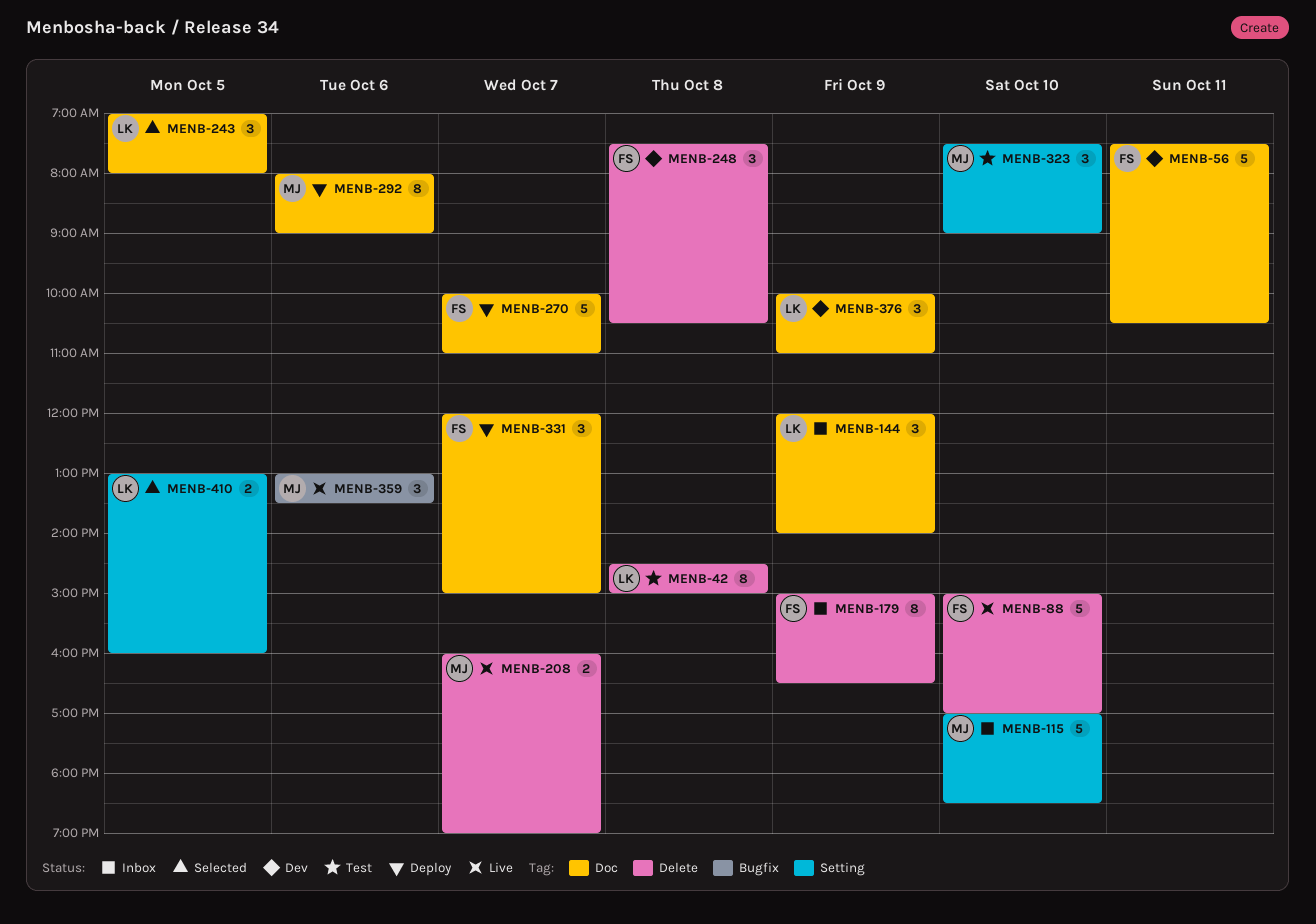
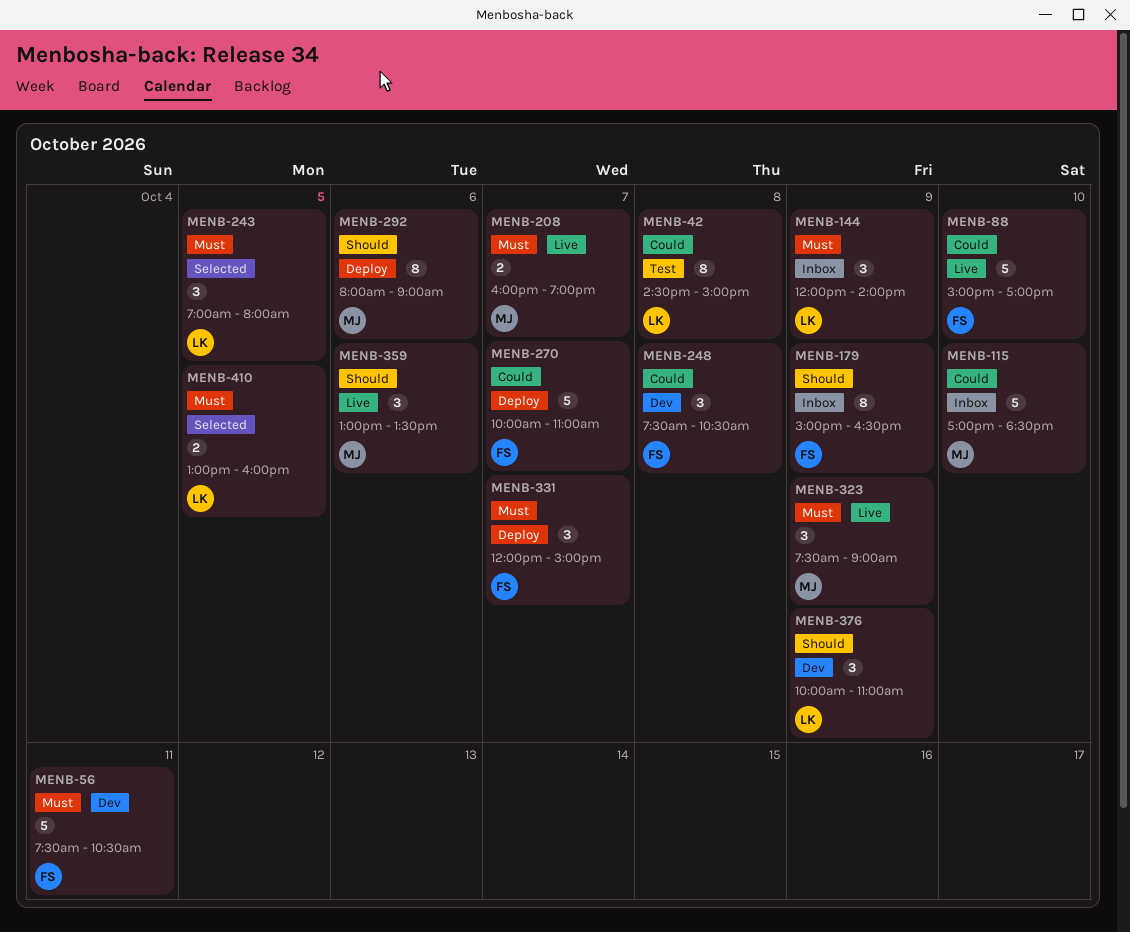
MENB-323, status: Test -> Live
MENB-323, day: Oct 10 -> Oct 9

